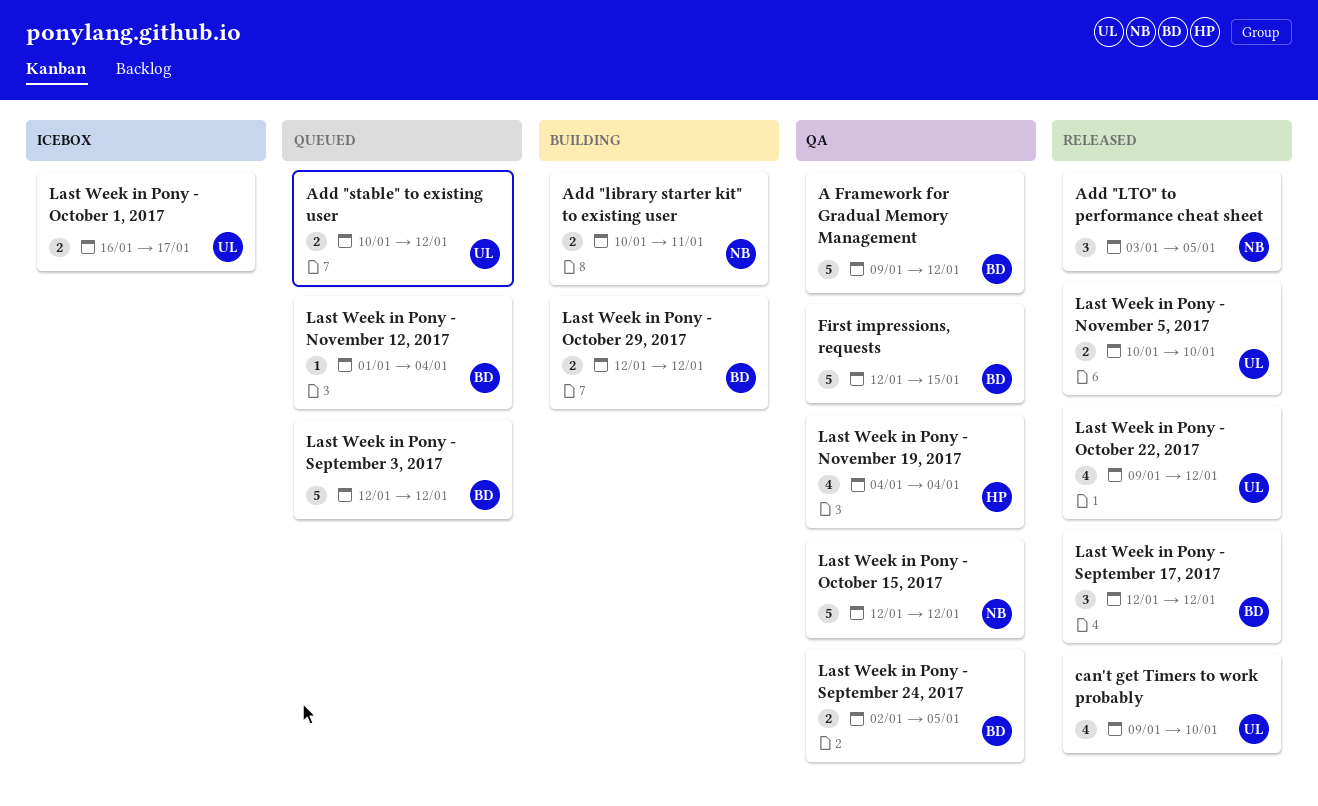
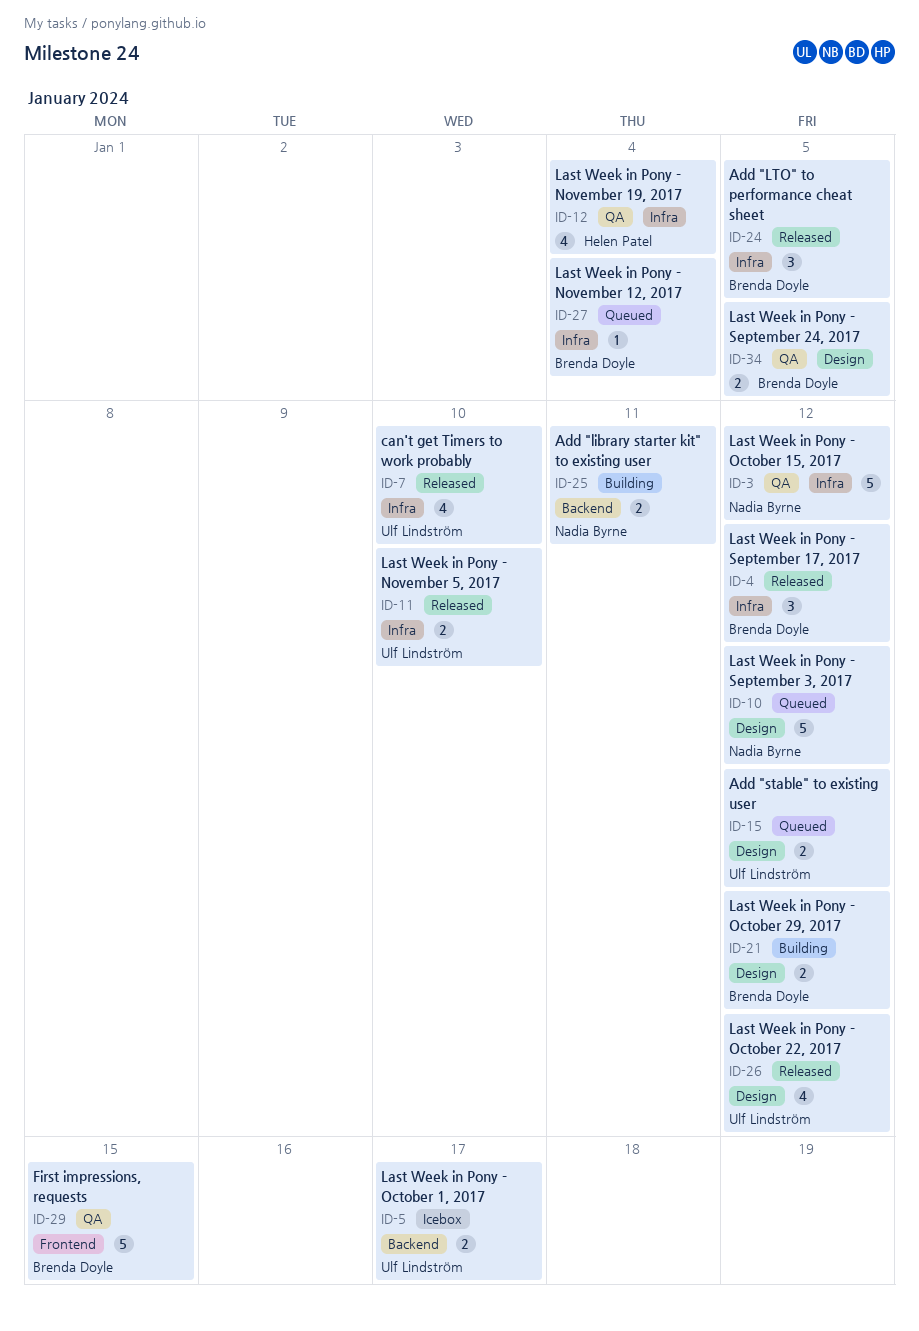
A Framework for Gradual Memory Management: present -> none
Add "LTO" to performance cheat sheet, owner: Nadia Byrne -> Brenda Doyle
Last Week in Pony - September 3, 2017, owner: Brenda Doyle -> Nadia Byrne

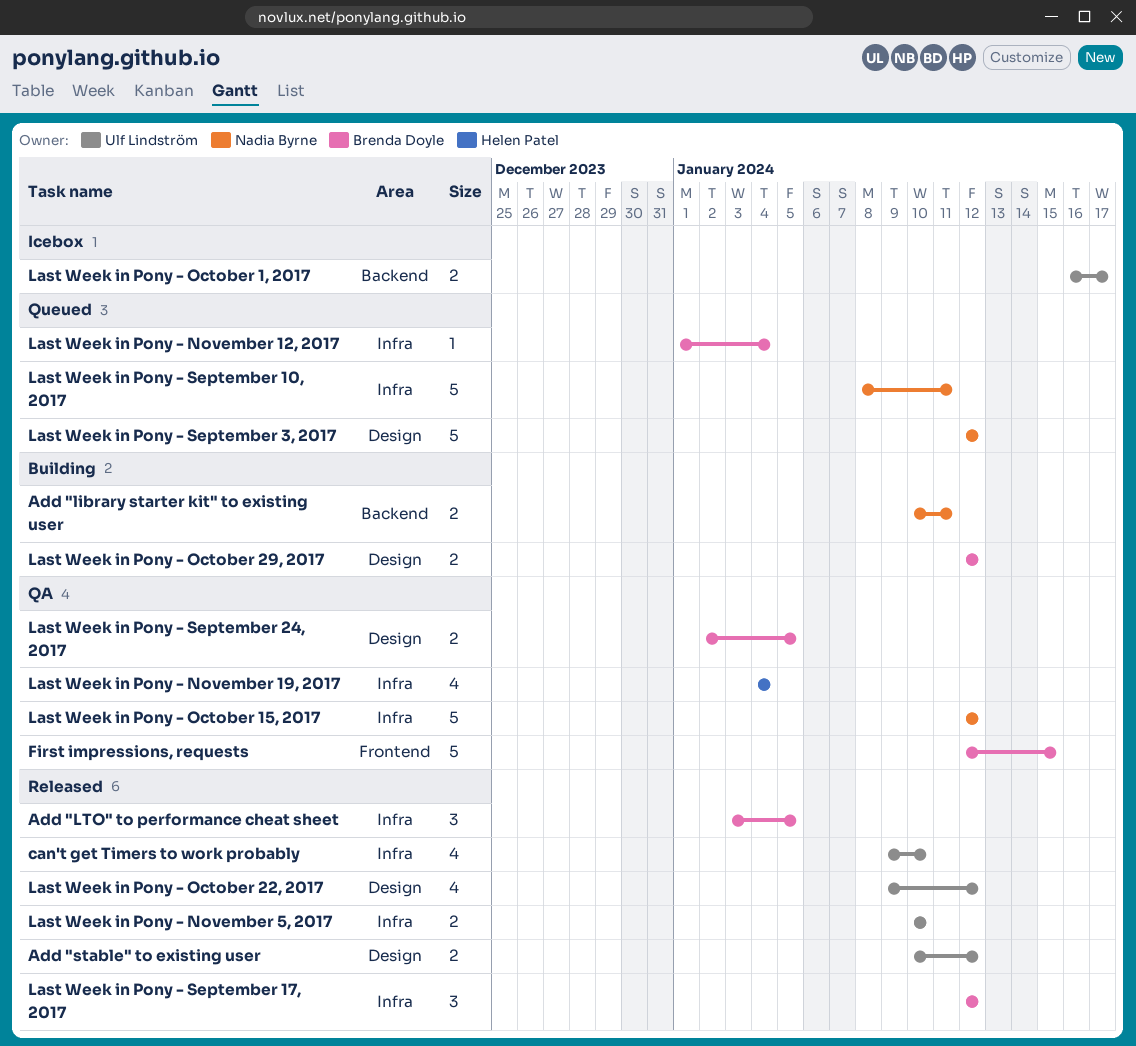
Add "stable" to existing user, status: Queued -> Released
Last Week in Pony - September 10, 2017: none -> present

